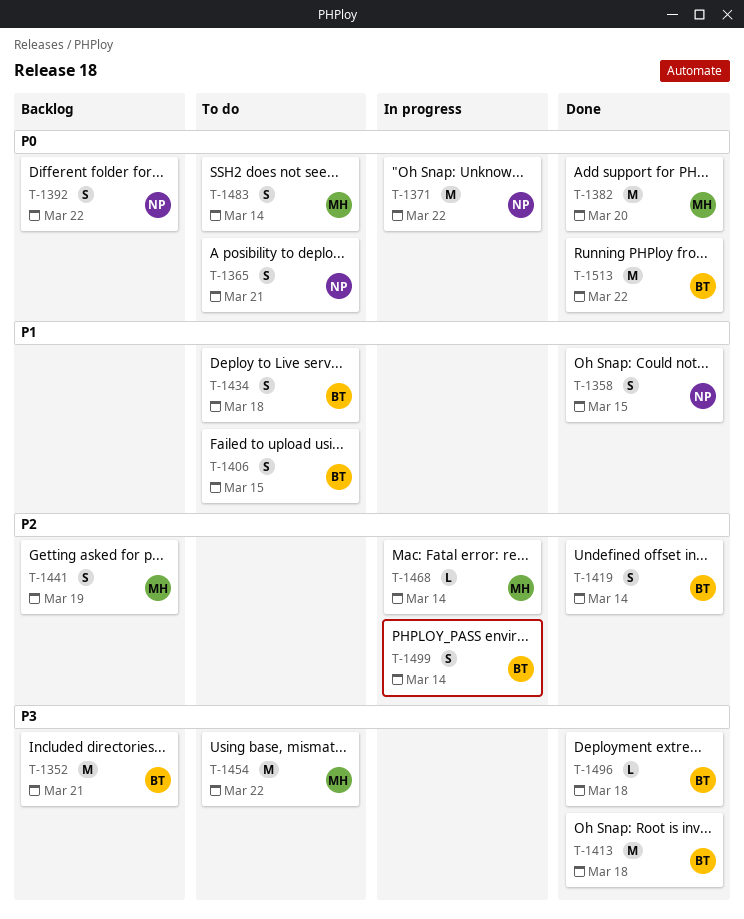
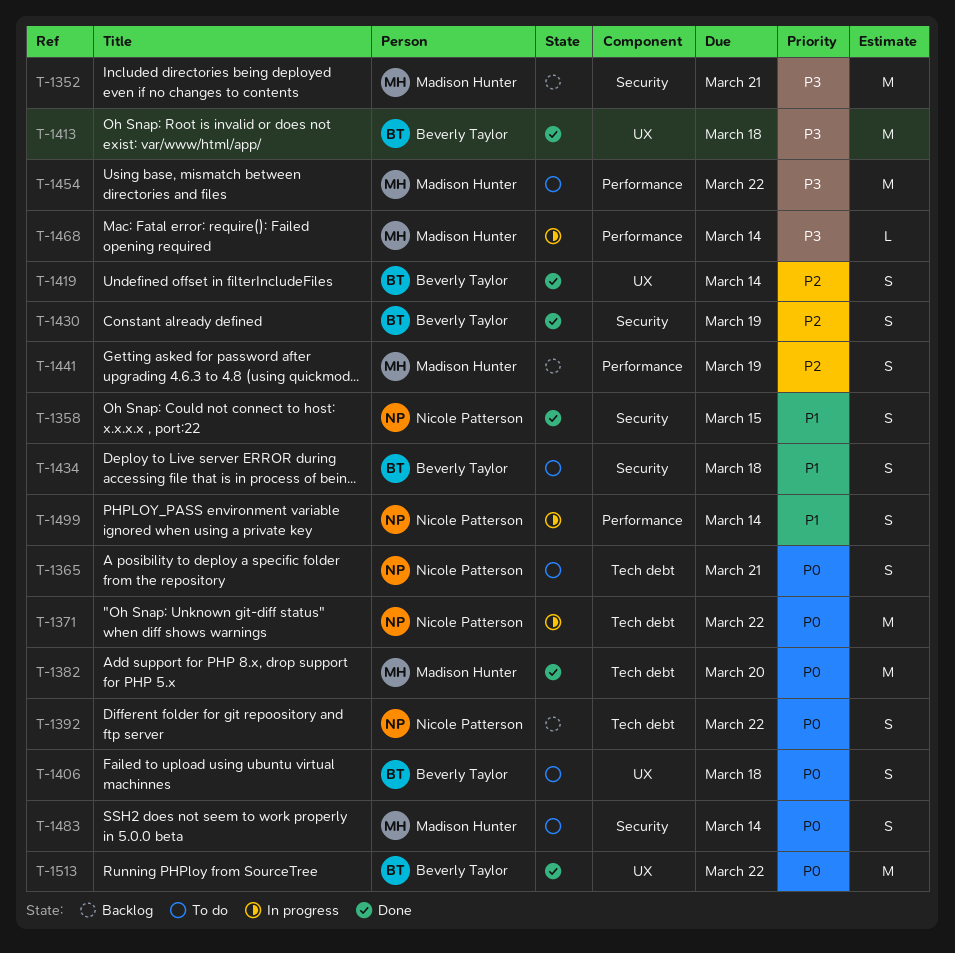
T-1352, owner: Beverly Taylor -> Madison Hunter
T-1406, priority: P1 -> P0
T-1406, due: Mar 15 -> Mar 18
T-1430: none -> present
T-1468, priority: P2 -> P3
T-1496: present -> none
T-1499, owner: Beverly Taylor -> Nicole Patterson
T-1499, priority: P2 -> P1

